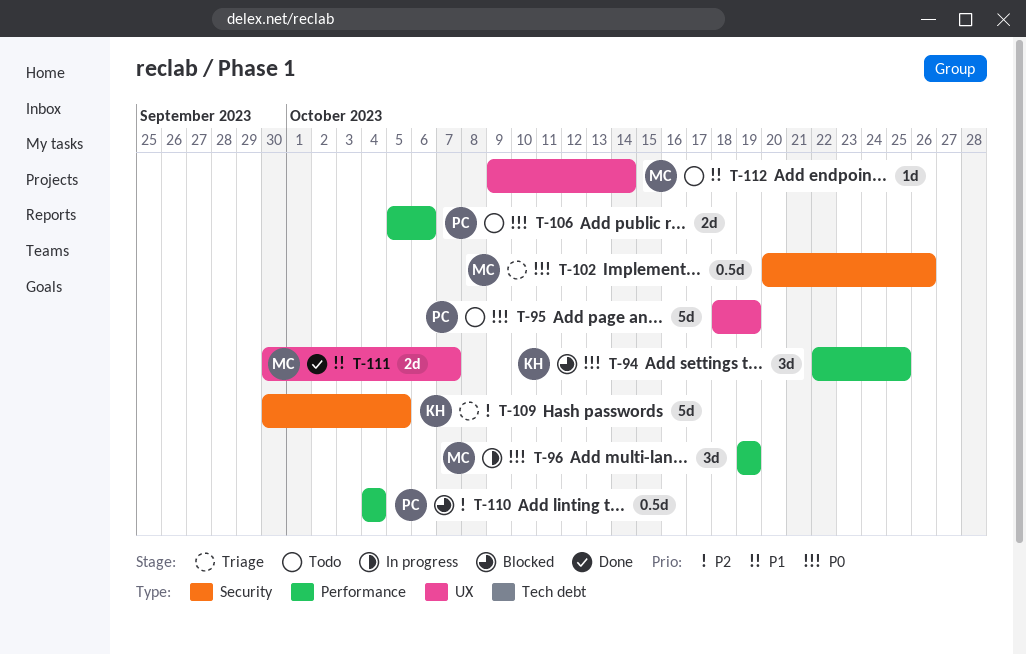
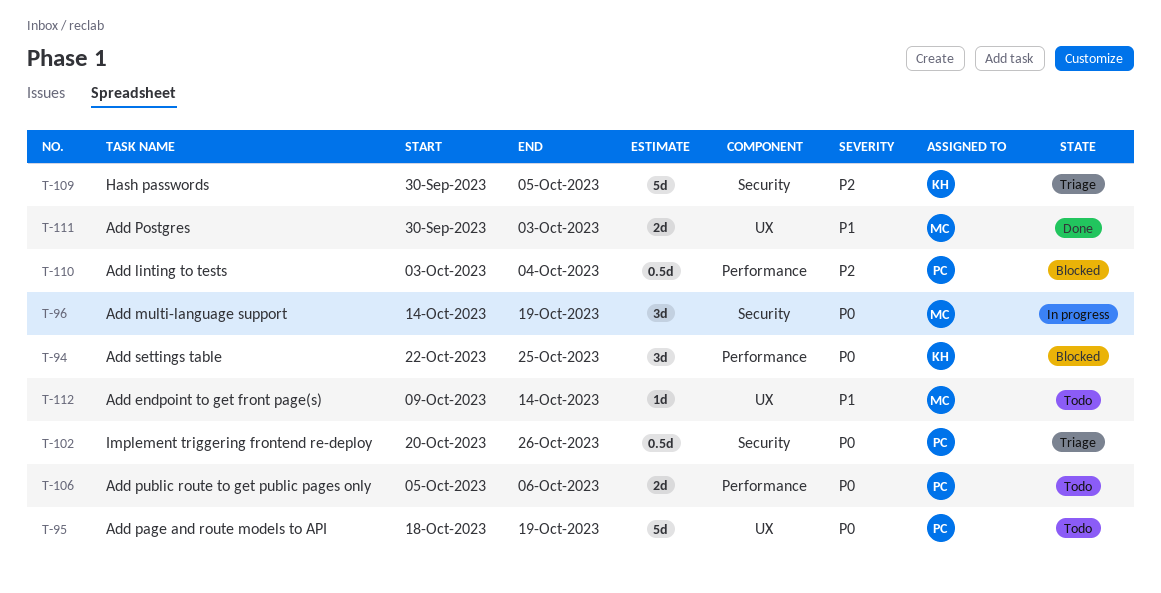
T-96, label: Performance -> Security
T-96, start: Oct 19 -> Oct 14
T-102, owner: MC -> PC
T-110, start: Oct 4 -> Oct 3
T-111, due: Oct 7 -> Oct 3

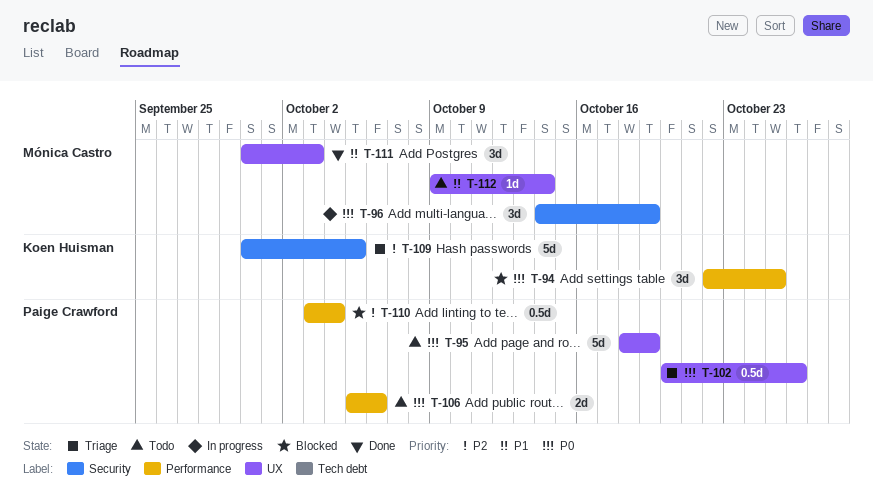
T-102, label: Security -> UX
T-111, estimate: 2d -> 3d

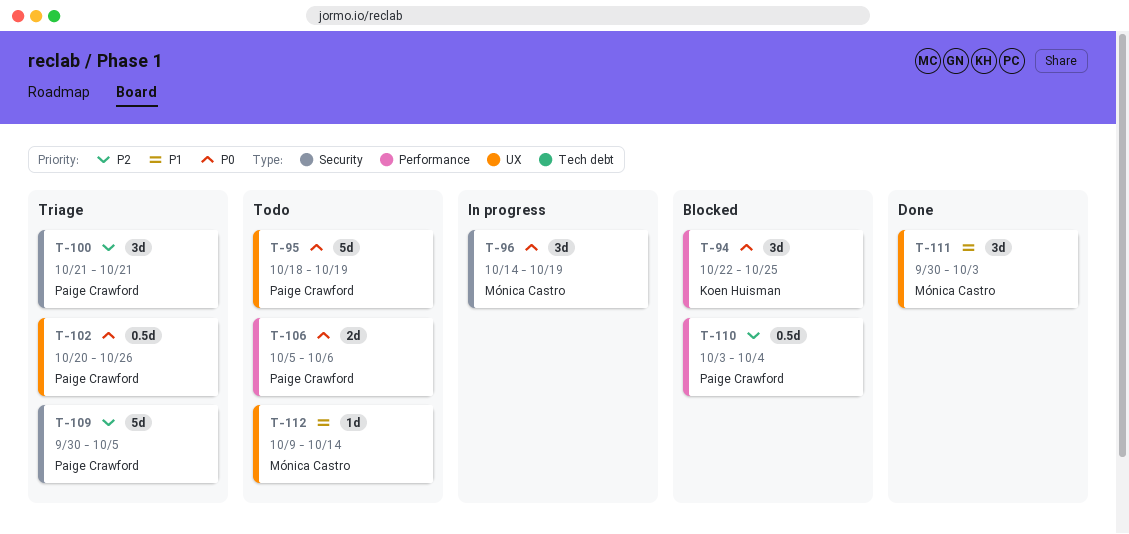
T-100: none -> present
T-109, owner: Koen Huisman -> Paige Crawford

